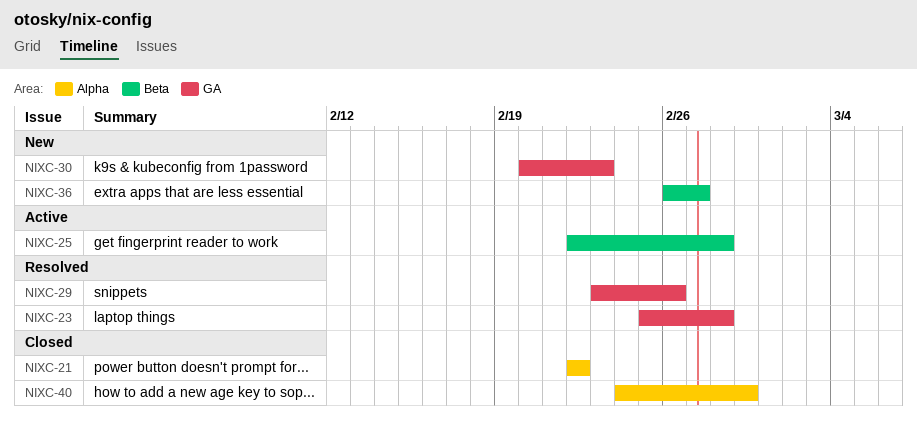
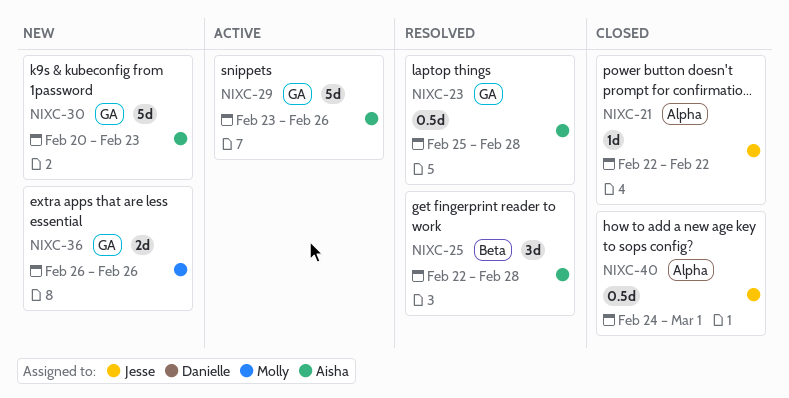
NIXC-25, status: Active -> Resolved
NIXC-29, status: Resolved -> Active
NIXC-36, label: Beta -> GA
NIXC-36, due: Feb 27 -> Feb 26
NIXC-40, due: Feb 29 -> Mar 1

